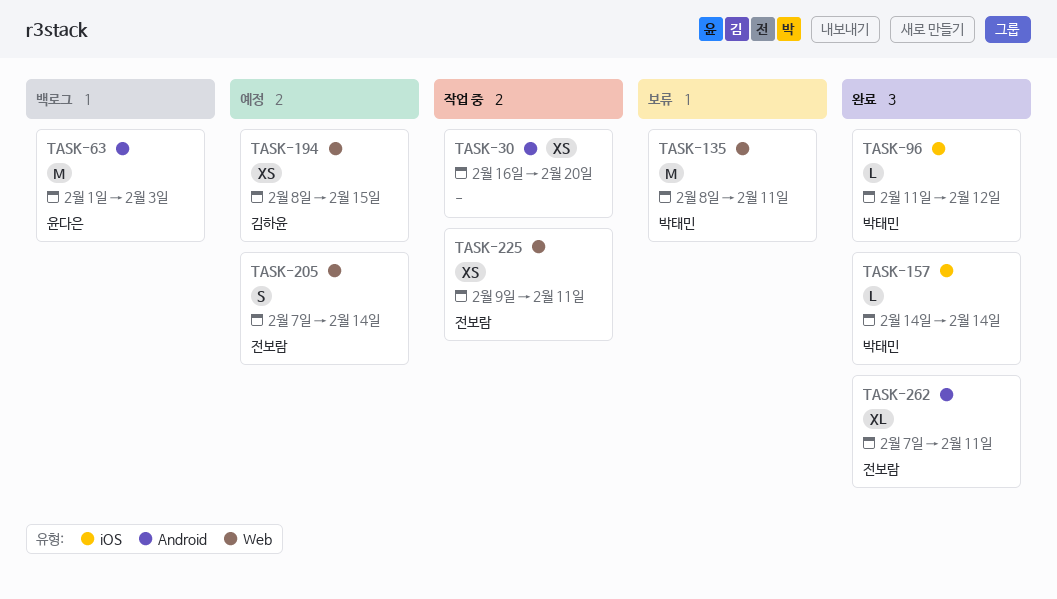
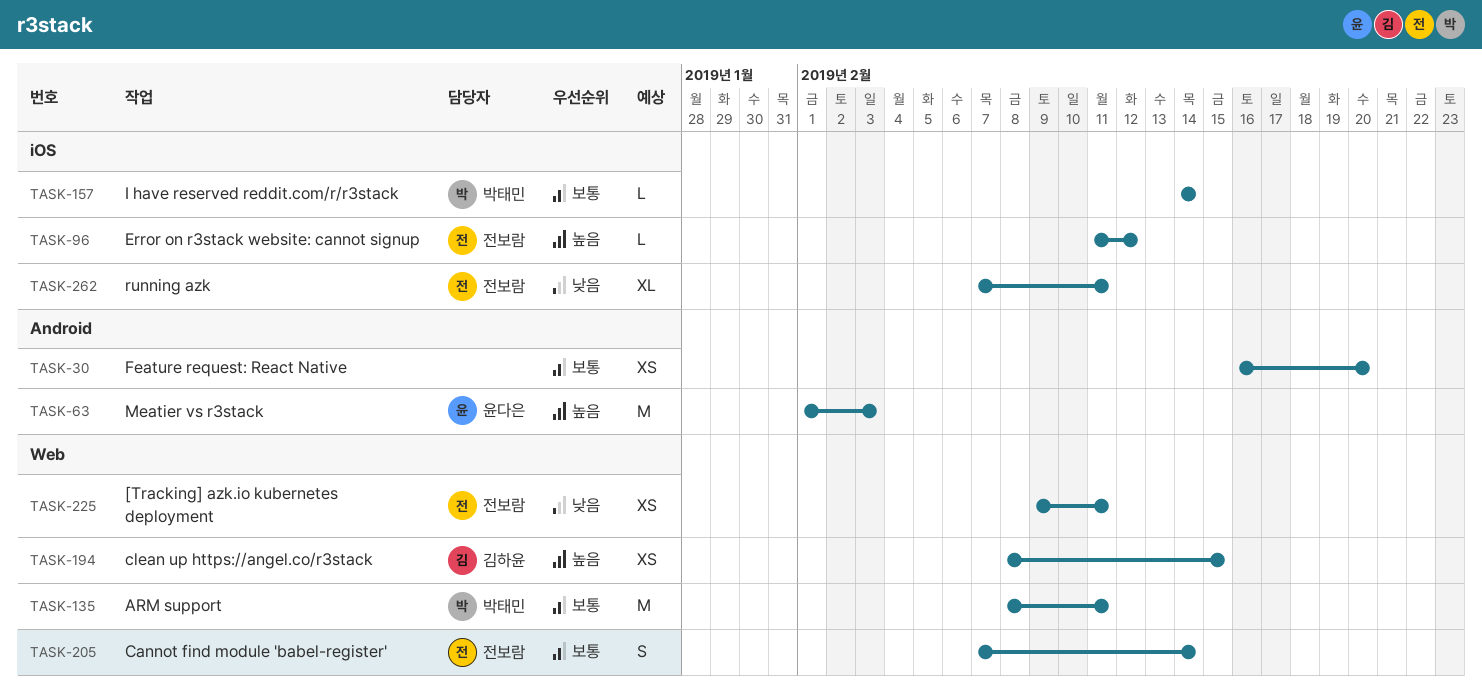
TASK-96, owner: 박태민 -> 전보람
TASK-262, label: Android -> iOS

